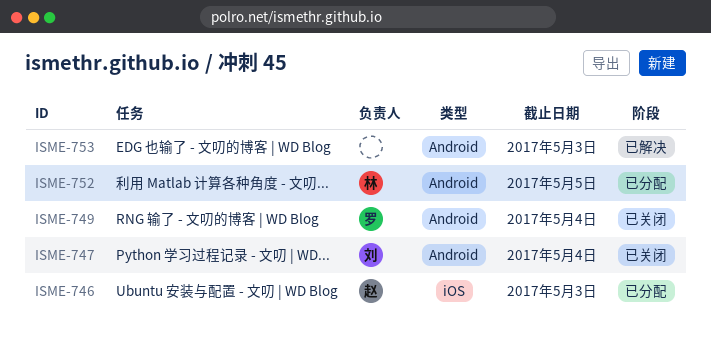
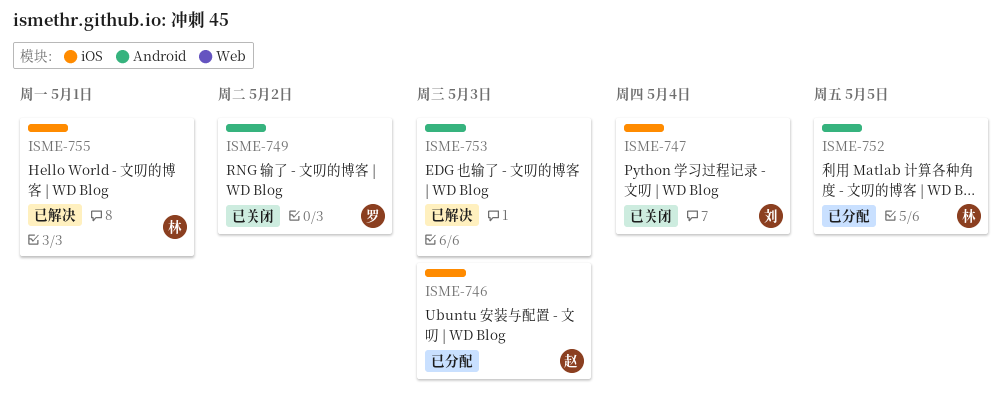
ISME-747, label: Android -> iOS
ISME-749, due: May 4 -> May 2
ISME-755: none -> present

